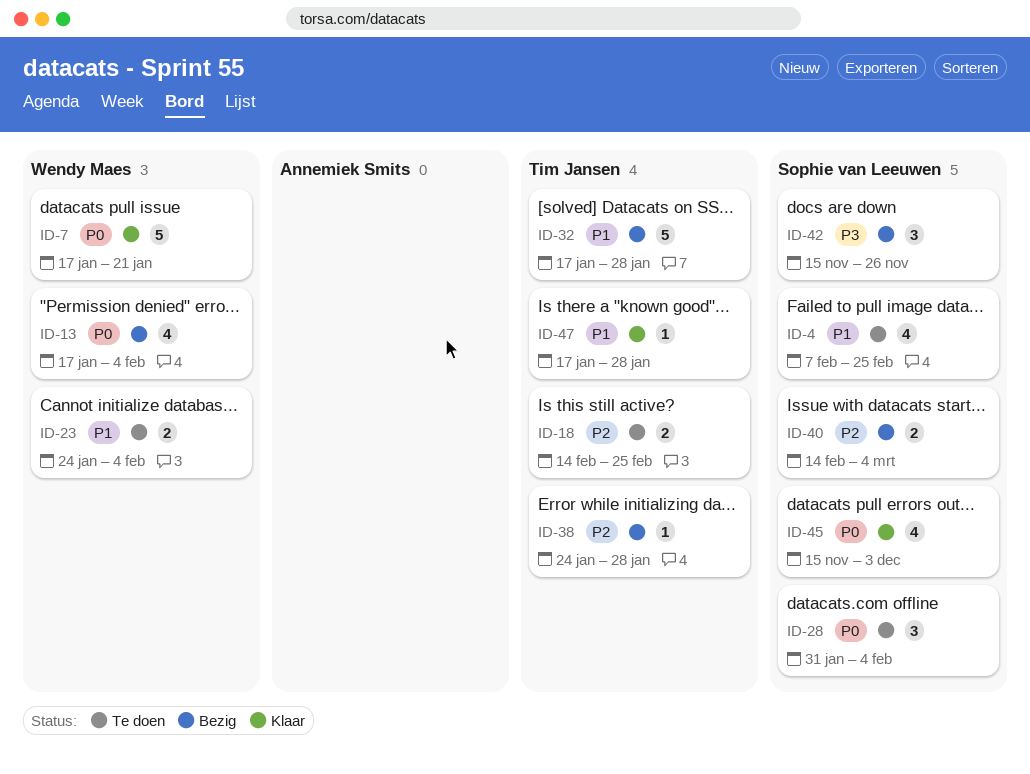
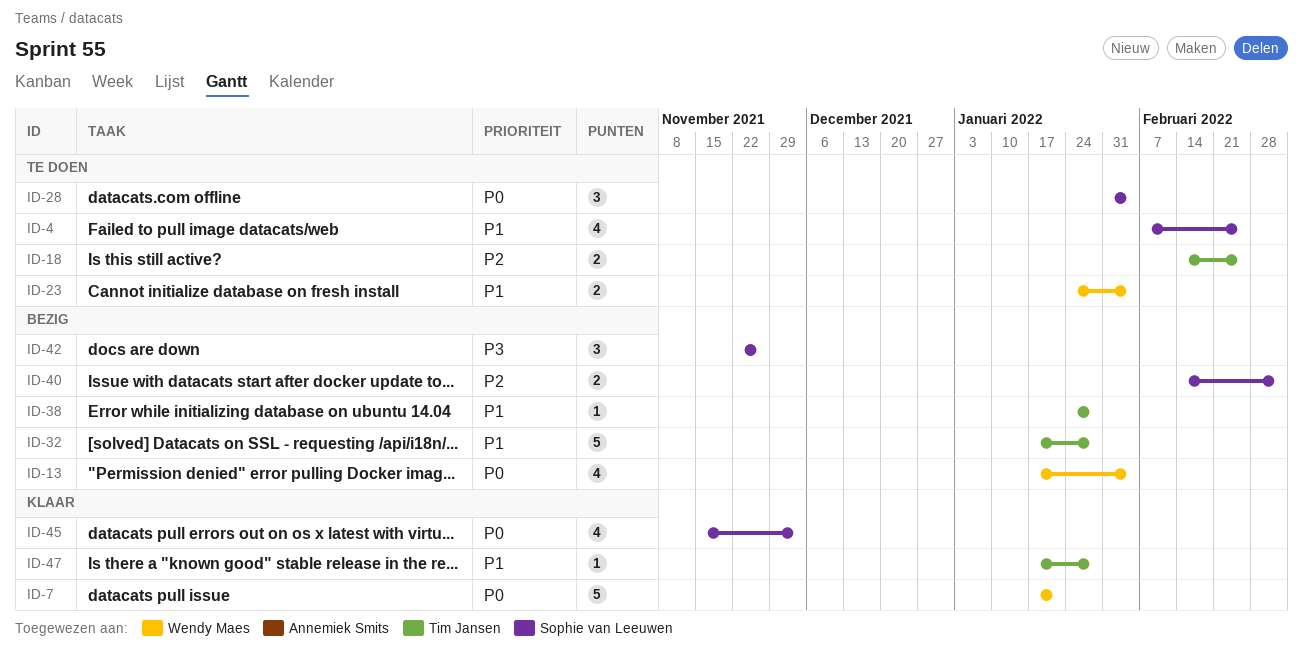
ID-38, priority: P2 -> P1
ID-42, start: Nov 15 -> Nov 22

